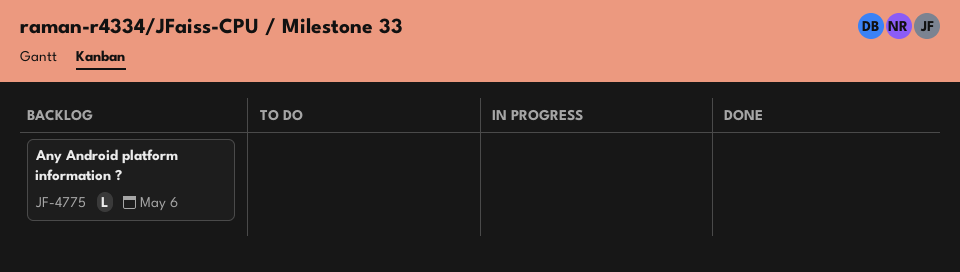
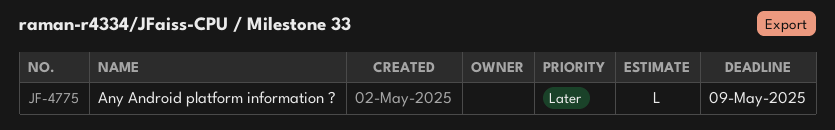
JF-4775, due: May 6 -> May 9

